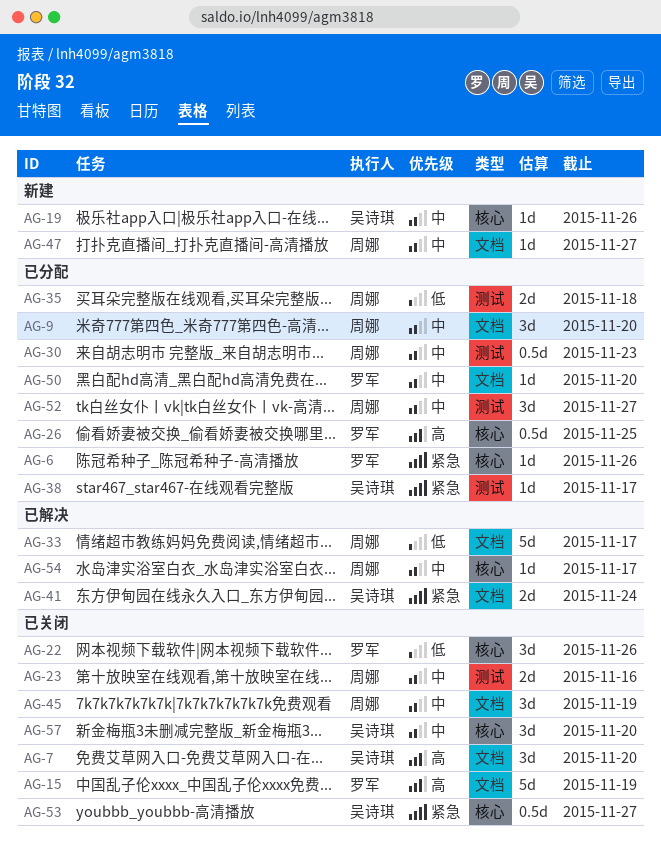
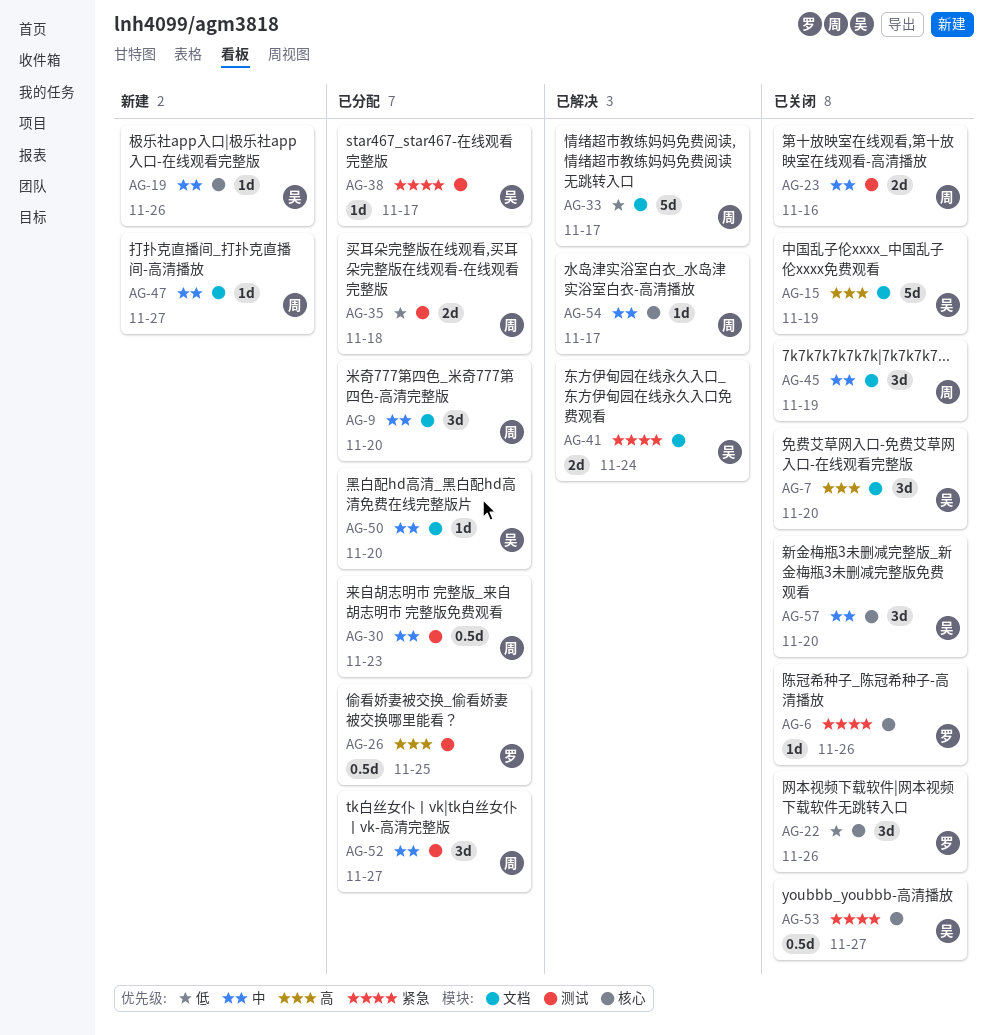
AG-6, status: 已分配 -> 已关闭
AG-15, owner: 罗军 -> 吴诗琪
AG-26, label: 核心 -> 测试
AG-50, owner: 罗军 -> 吴诗琪

